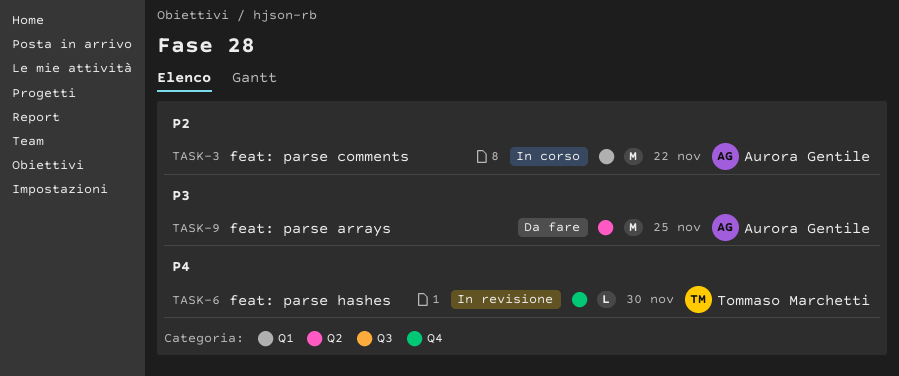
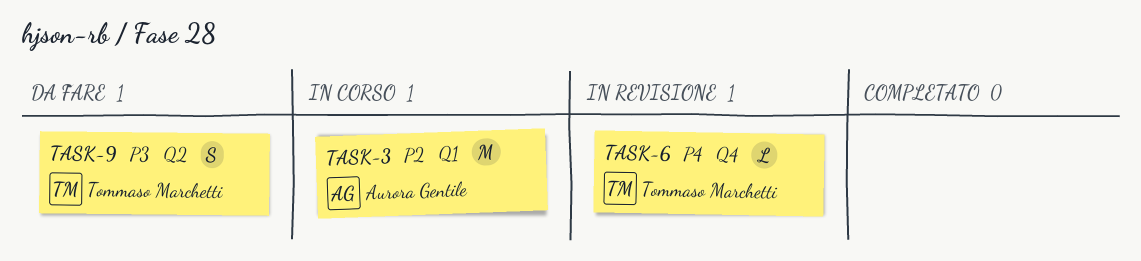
TASK-9, owner: Aurora Gentile -> Tommaso Marchetti
TASK-9, estimate: M -> S

